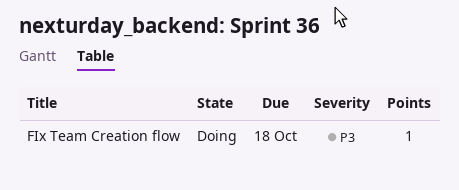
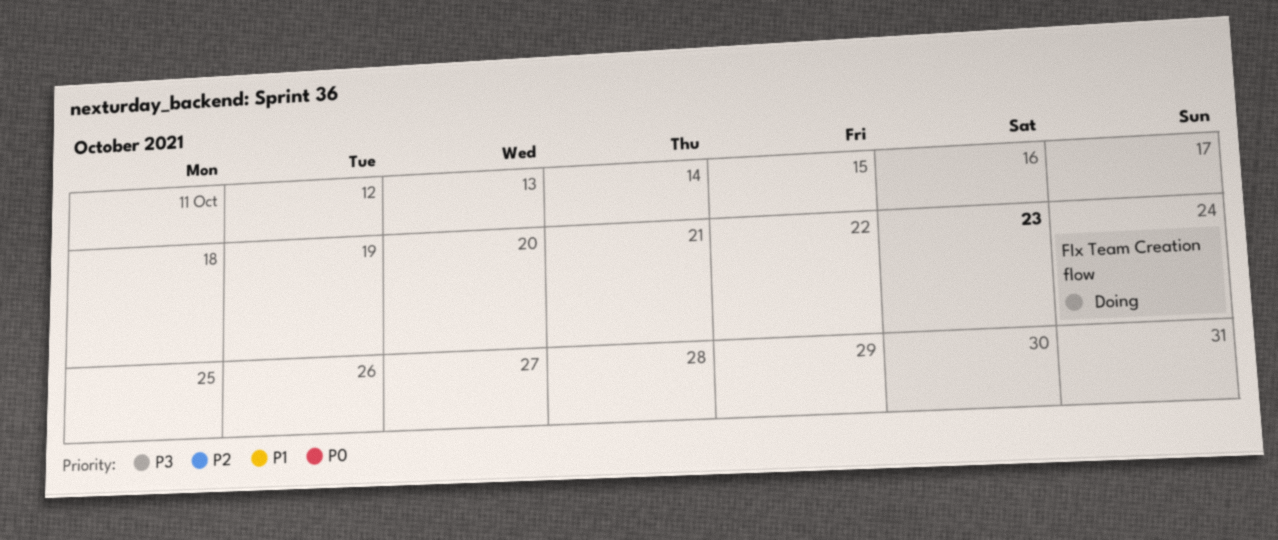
FIx Team Creation flow, due: Oct 18 -> Oct 24

